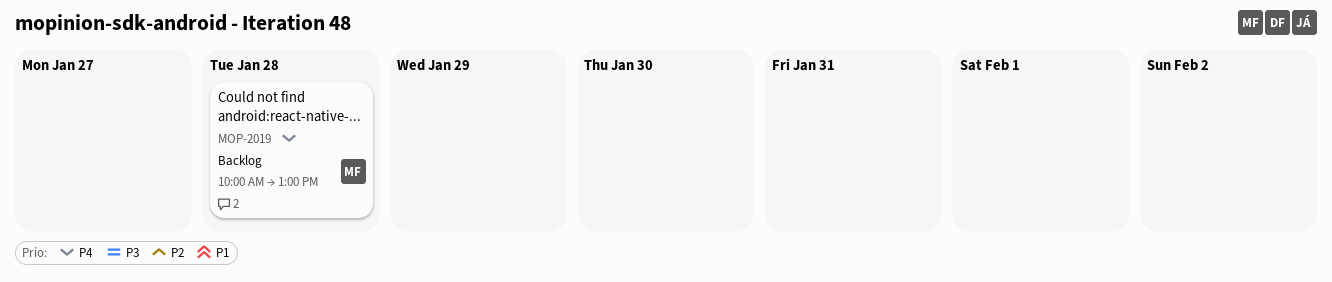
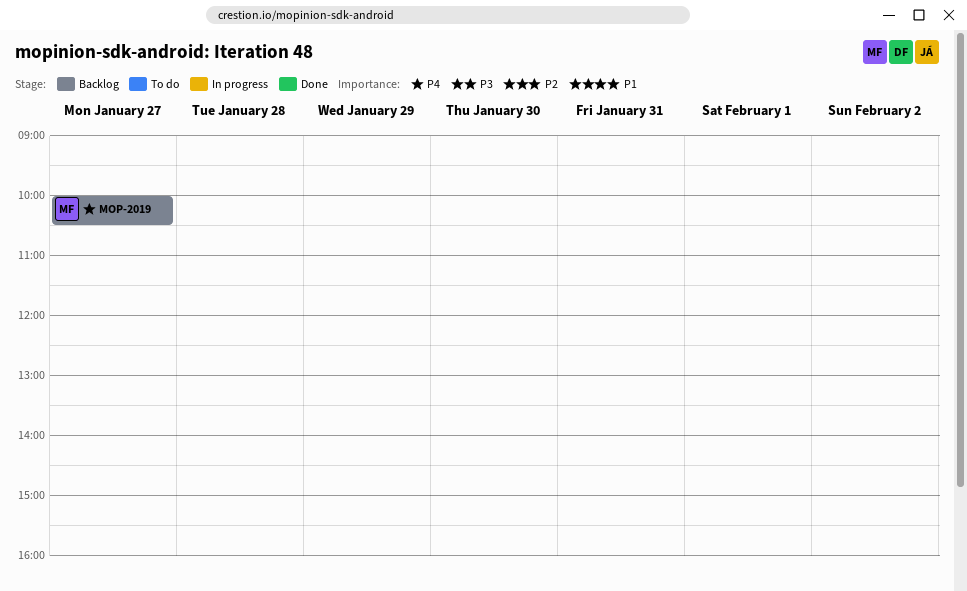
MOP-2019, day: Jan 28 -> Jan 27
MOP-2019, ends: 13:00 -> 10:30

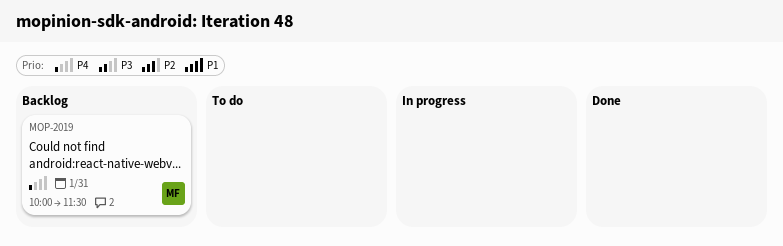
MOP-2019, day: Jan 27 -> Jan 31
MOP-2019, ends: 10:30 -> 11:30

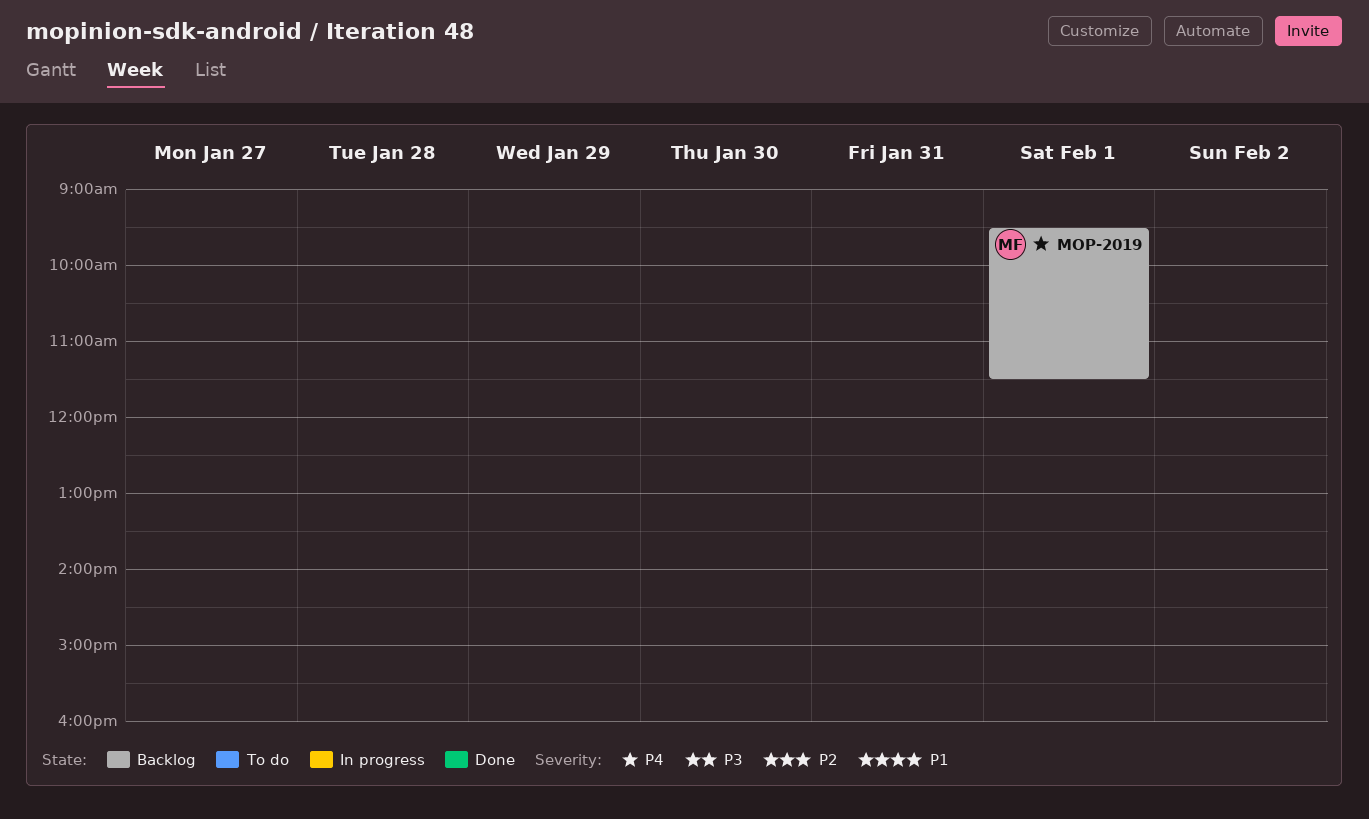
MOP-2019, day: Jan 31 -> Feb 1
MOP-2019, begins: 10:00 -> 09:30

